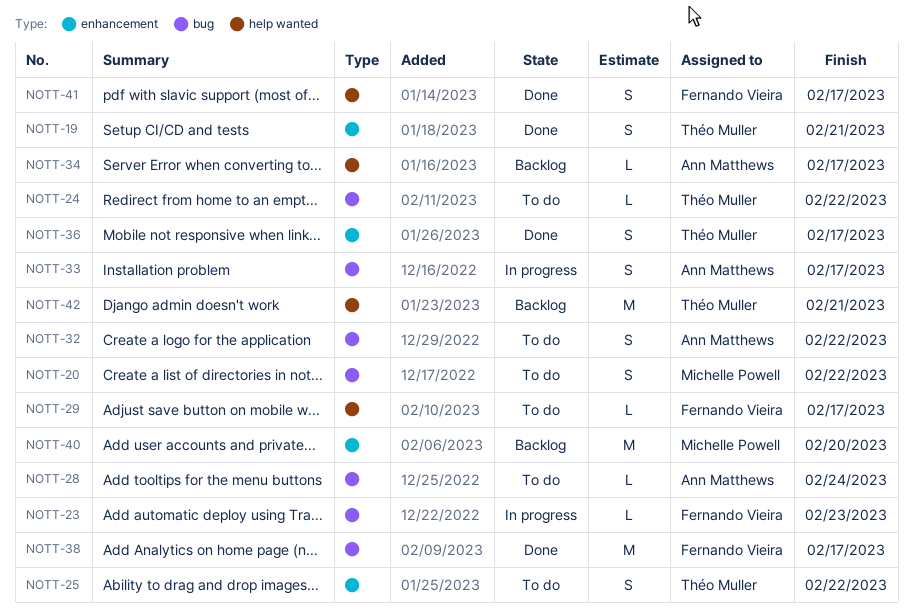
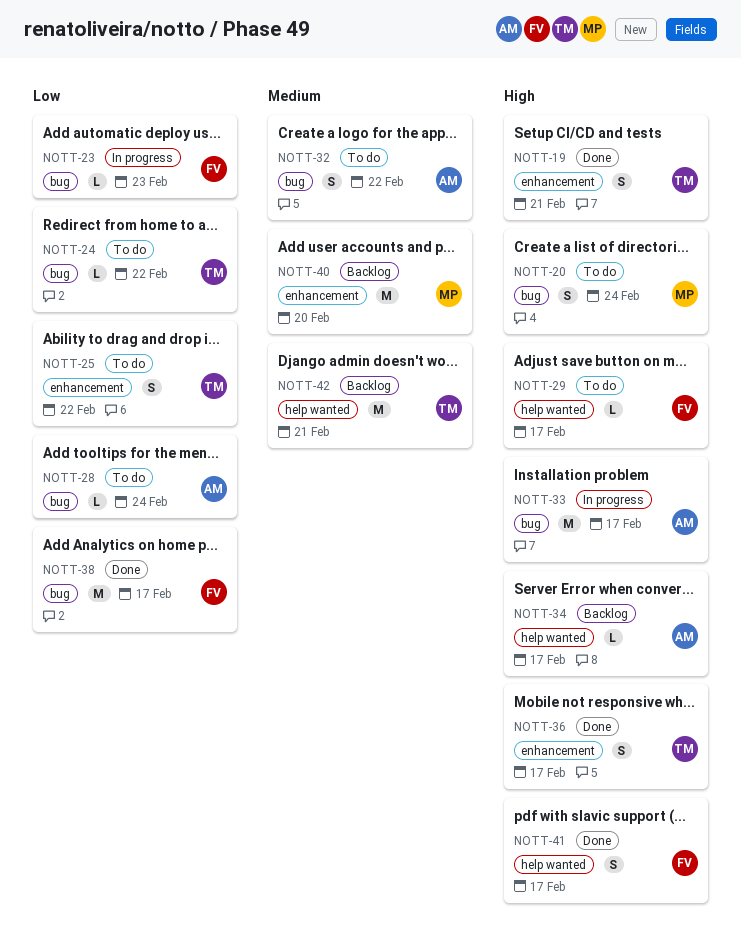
NOTT-20, due: Feb 22 -> Feb 24
NOTT-33, estimate: S -> M

